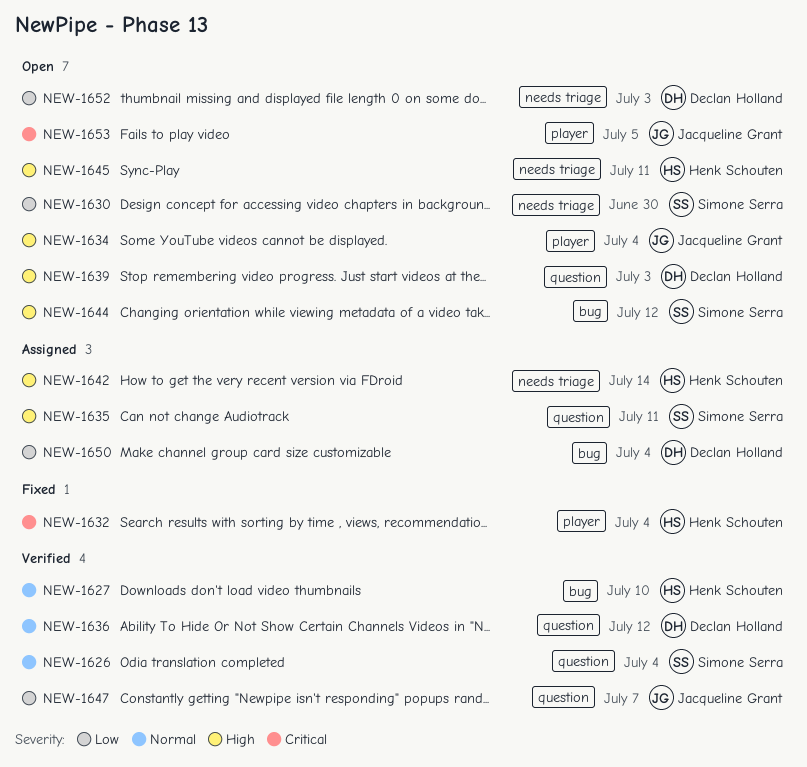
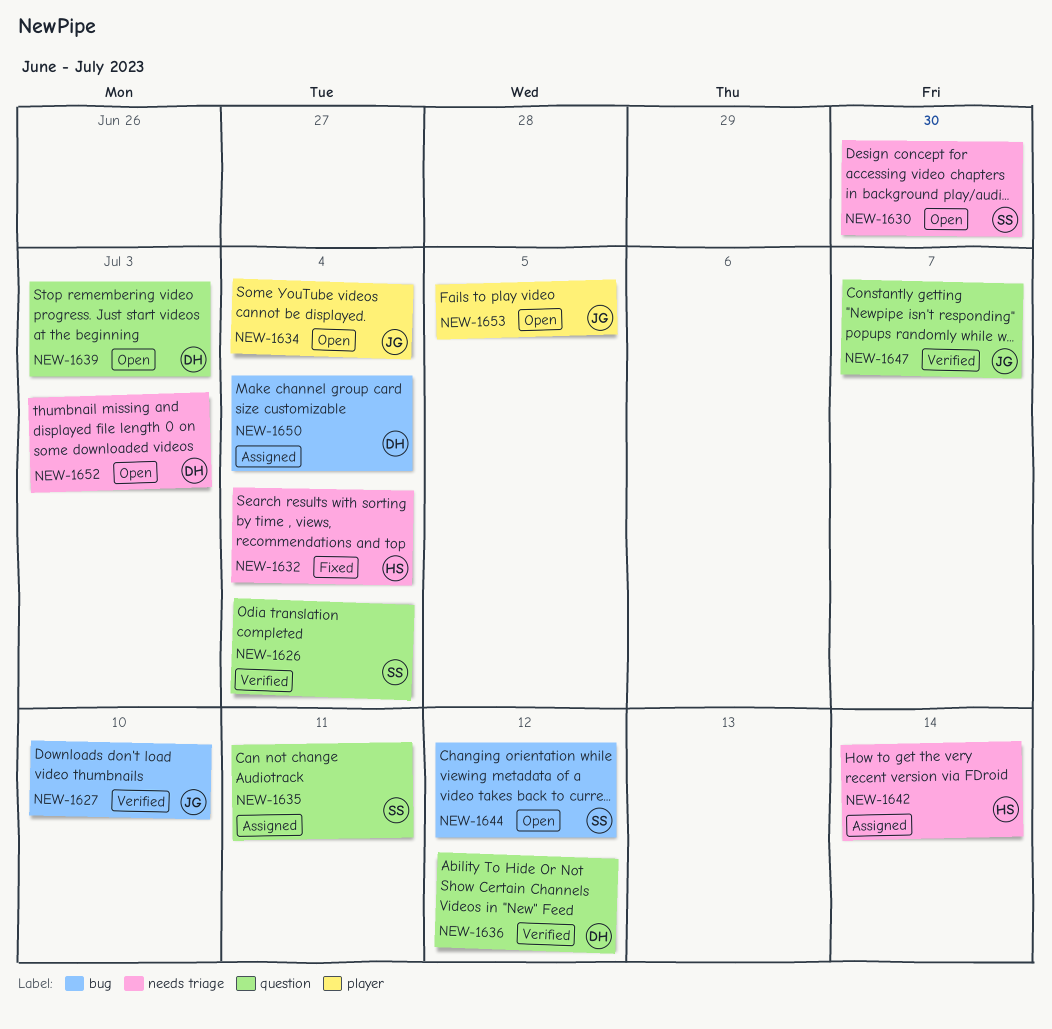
NEW-1627, owner: Henk Schouten -> Jacqueline Grant
NEW-1632, label: player -> needs triage
NEW-1645: present -> none

